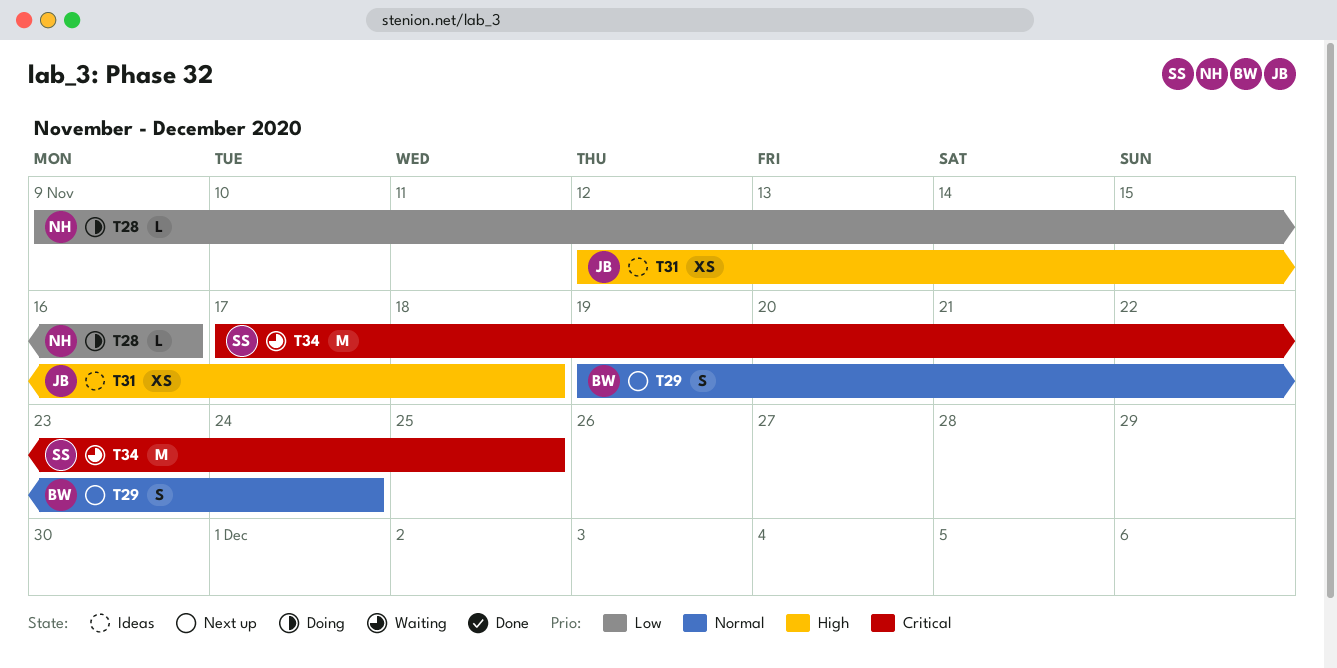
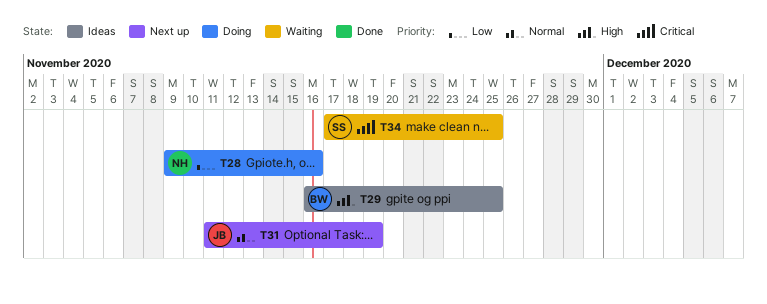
T29, status: Next up -> Ideas
T29, priority: Normal -> High
T29, start: Nov 19 -> Nov 16
T29, due: Nov 24 -> Nov 25
T31, status: Ideas -> Next up
T31, priority: High -> Normal
T31, start: Nov 12 -> Nov 11
T31, due: Nov 18 -> Nov 19

